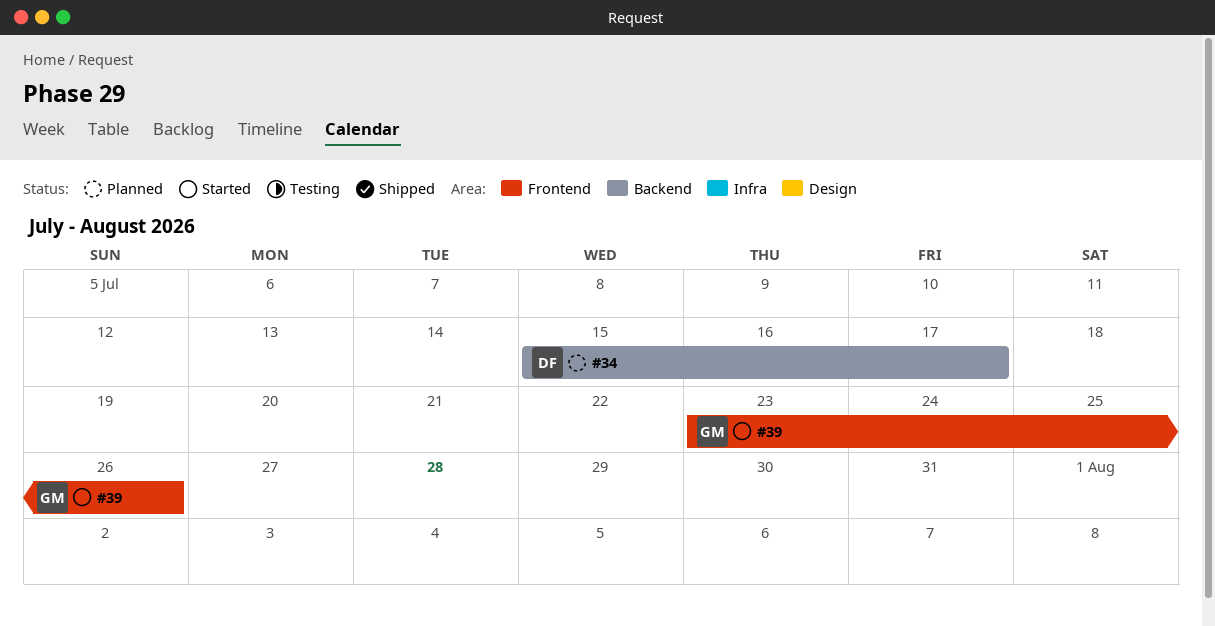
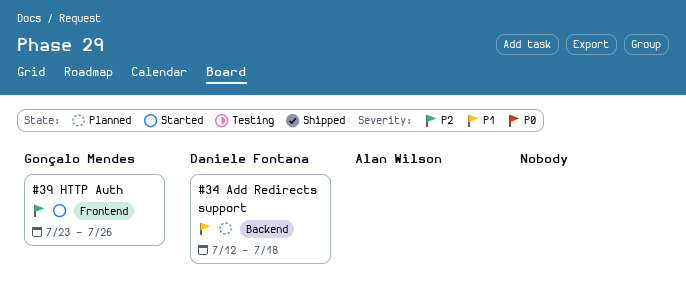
#34, start: Jul 15 -> Jul 12
#34, due: Jul 17 -> Jul 18

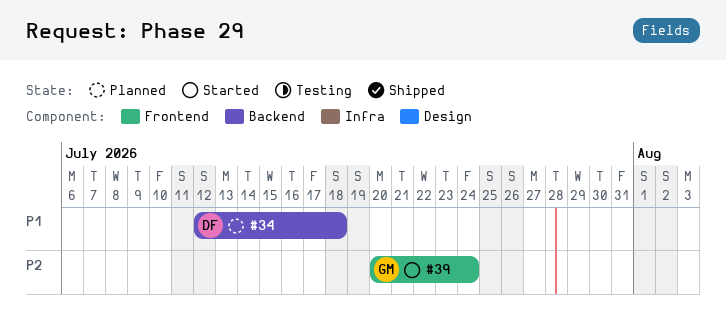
#39, start: Jul 23 -> Jul 20
#39, due: Jul 26 -> Jul 24

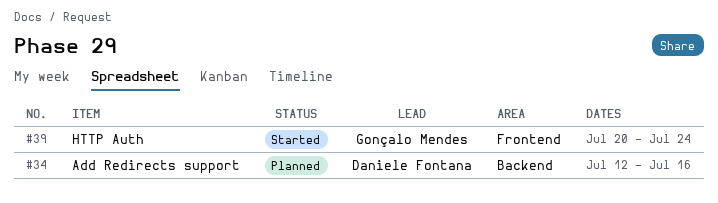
#34, due: Jul 18 -> Jul 16

